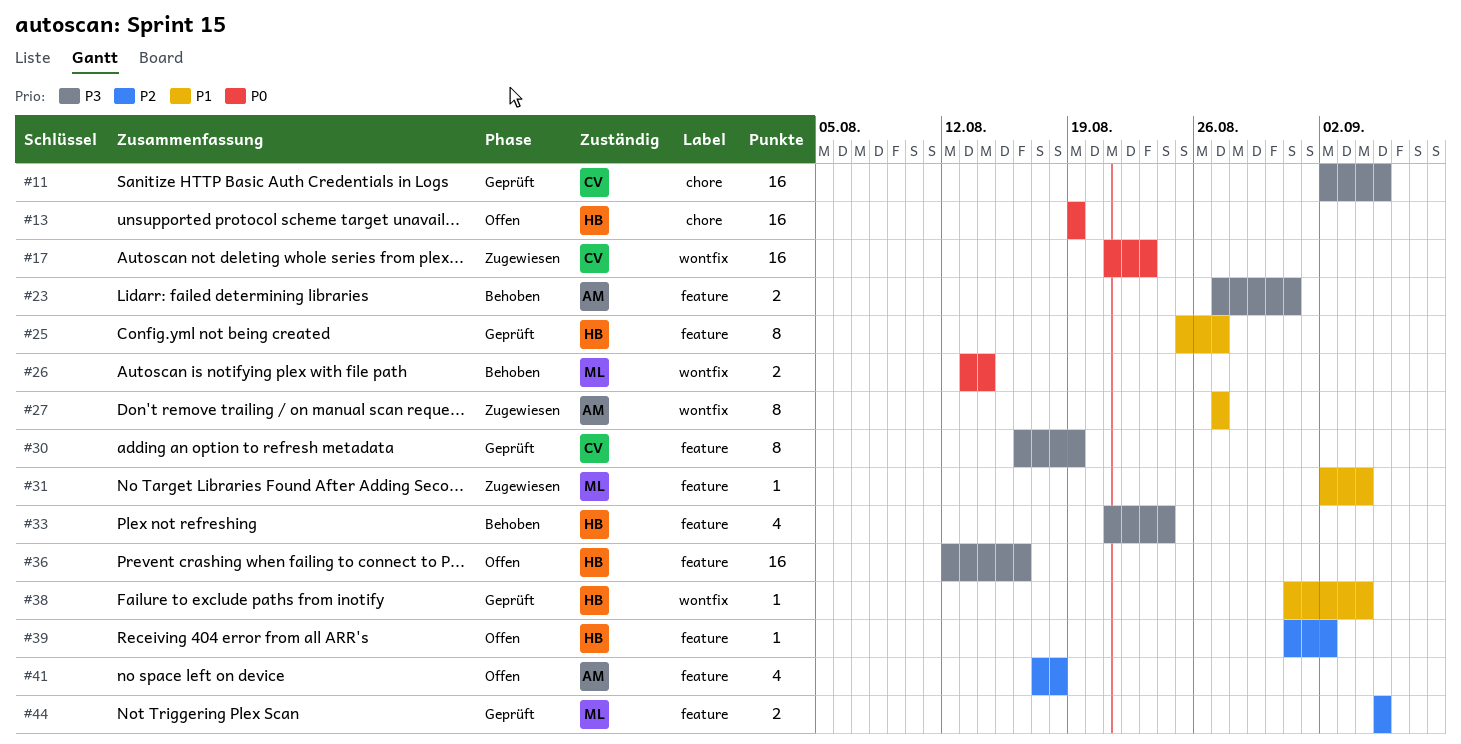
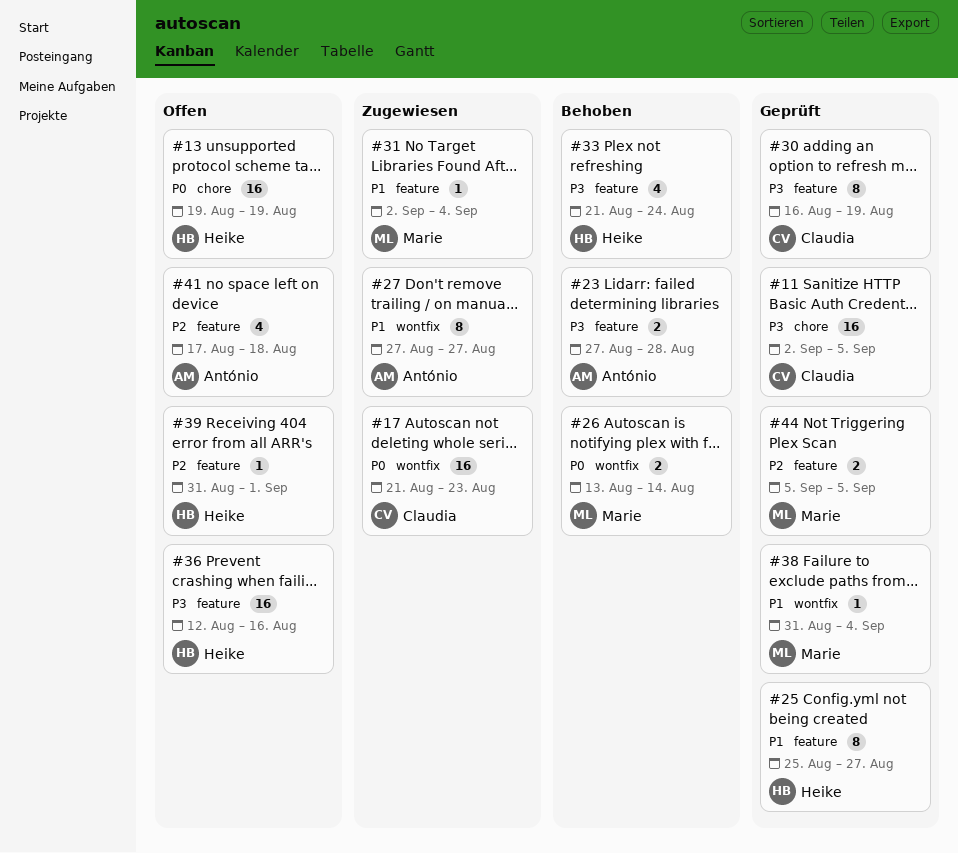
#23, due: Aug 31 -> Aug 28
#38, owner: Heike -> Marie
#39, due: Sep 2 -> Sep 1

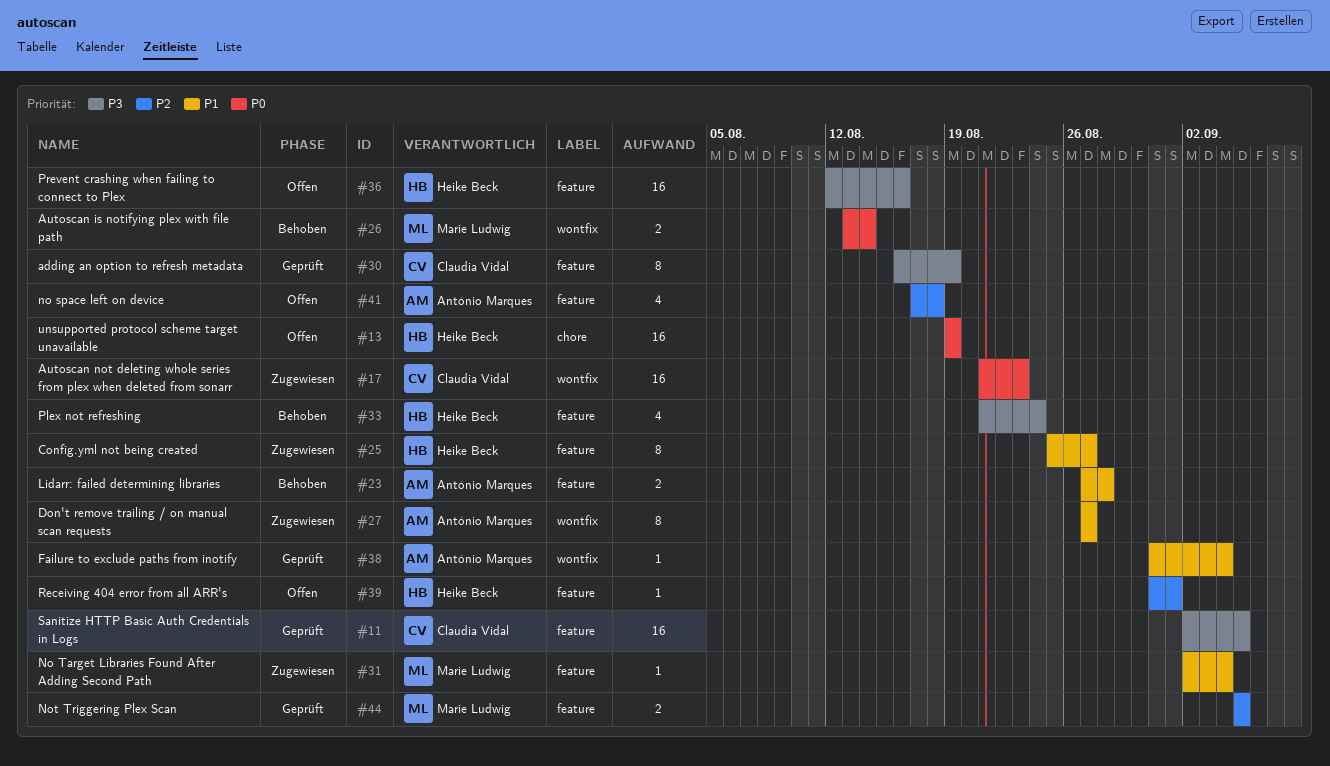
#11, label: chore -> feature
#23, priority: P3 -> P1
#25, status: Geprüft -> Zugewiesen
#38, owner: Marie Ludwig -> António Marques

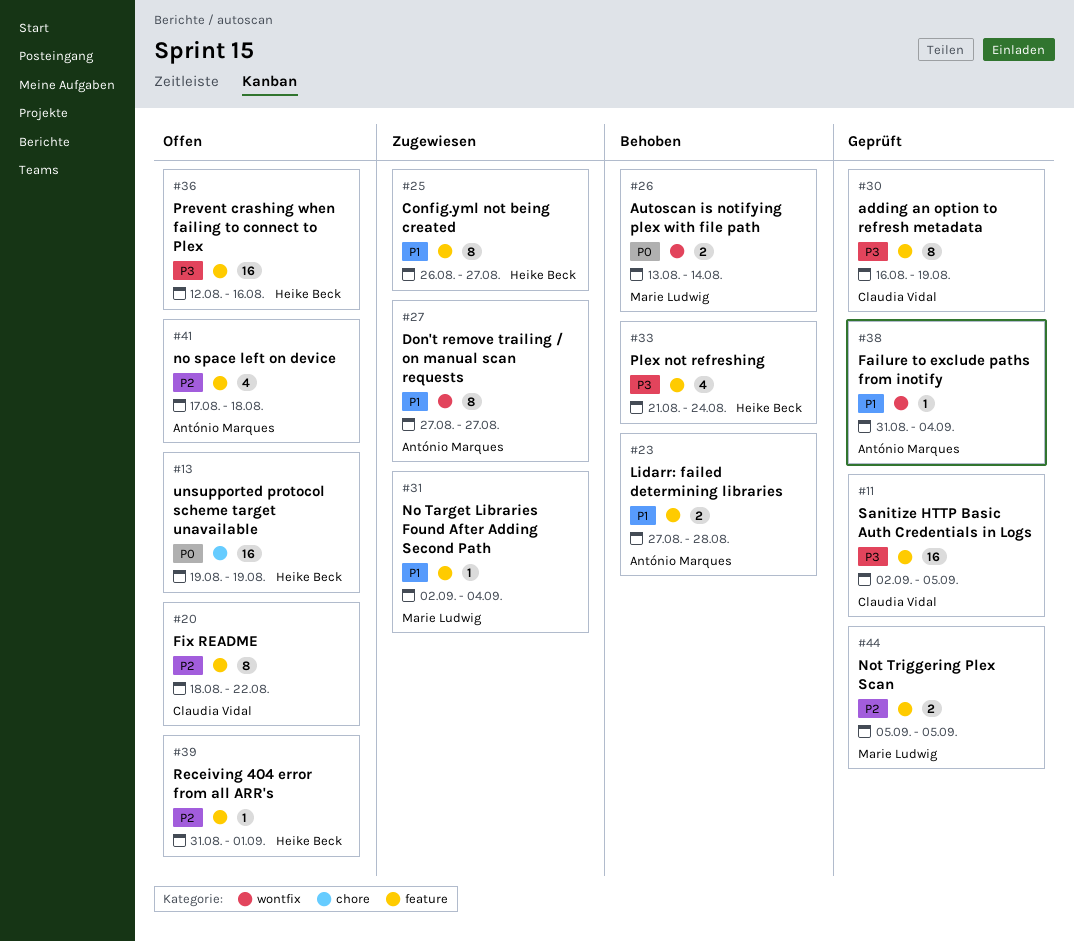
#17: present -> none
#20: none -> present
#25, start: Aug 25 -> Aug 26

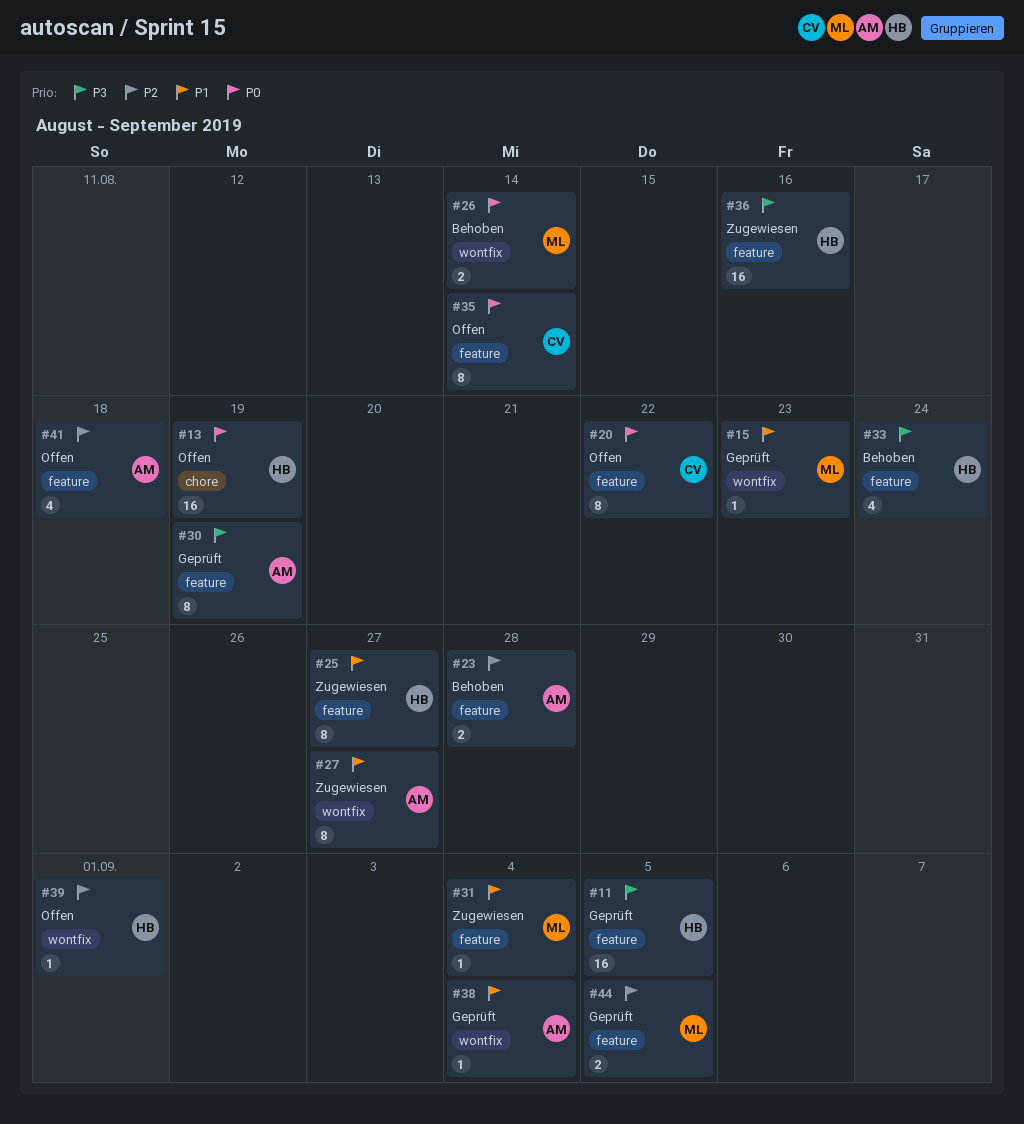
#11, owner: Claudia Vidal -> Heike Beck
#15: none -> present
#20, priority: P2 -> P0
#23, priority: P1 -> P2
#30, owner: Claudia Vidal -> António Marques
#35: none -> present
#36, status: Offen -> Zugewiesen
#39, label: feature -> wontfix

